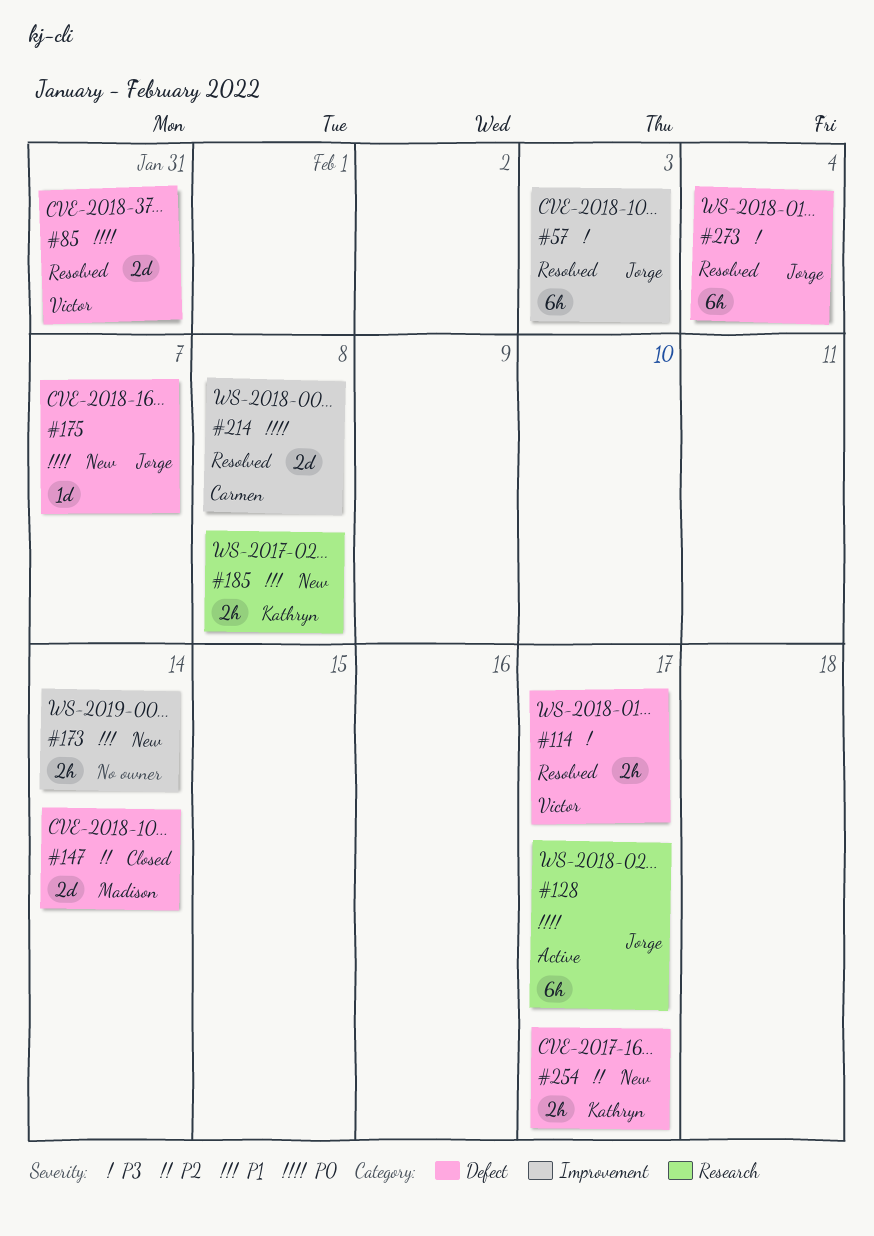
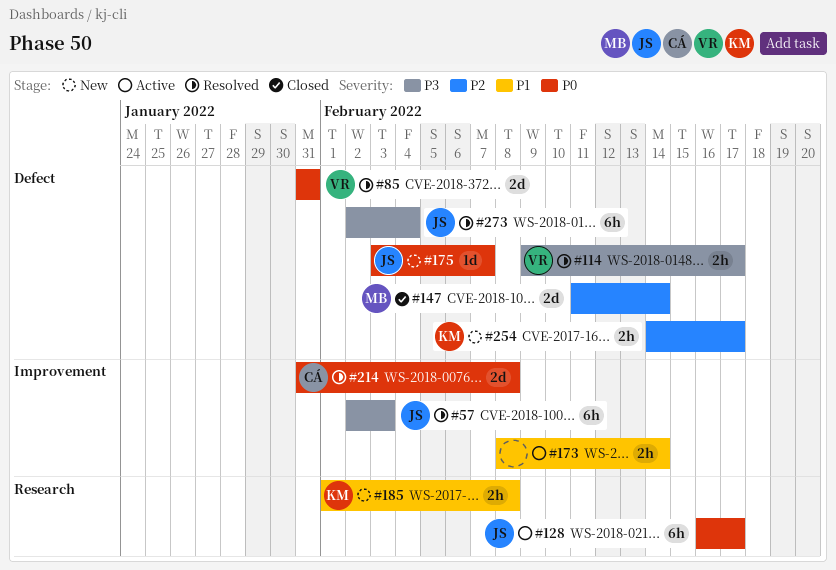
#173, status: New -> Active

